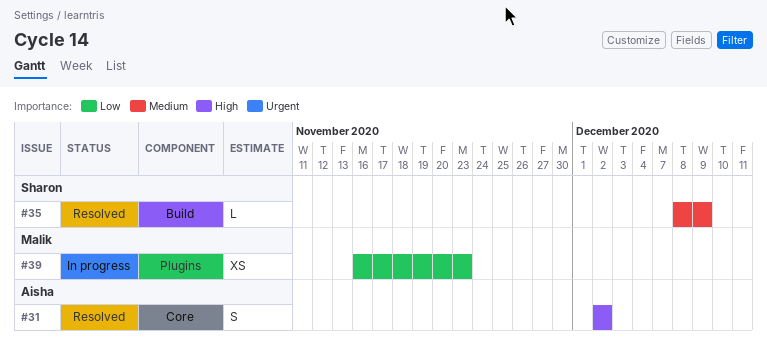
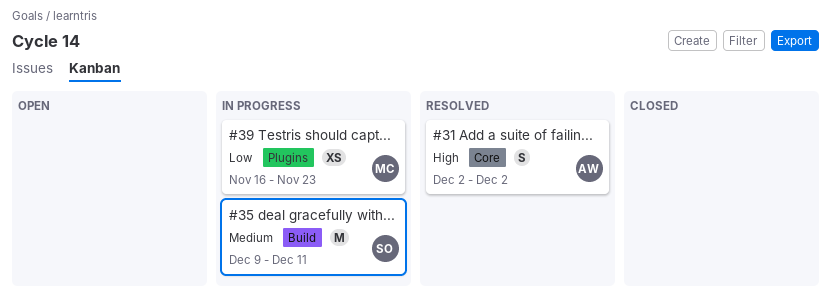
#35, status: Resolved -> In progress
#35, estimate: L -> M
#35, start: Dec 8 -> Dec 9
#35, due: Dec 9 -> Dec 11

